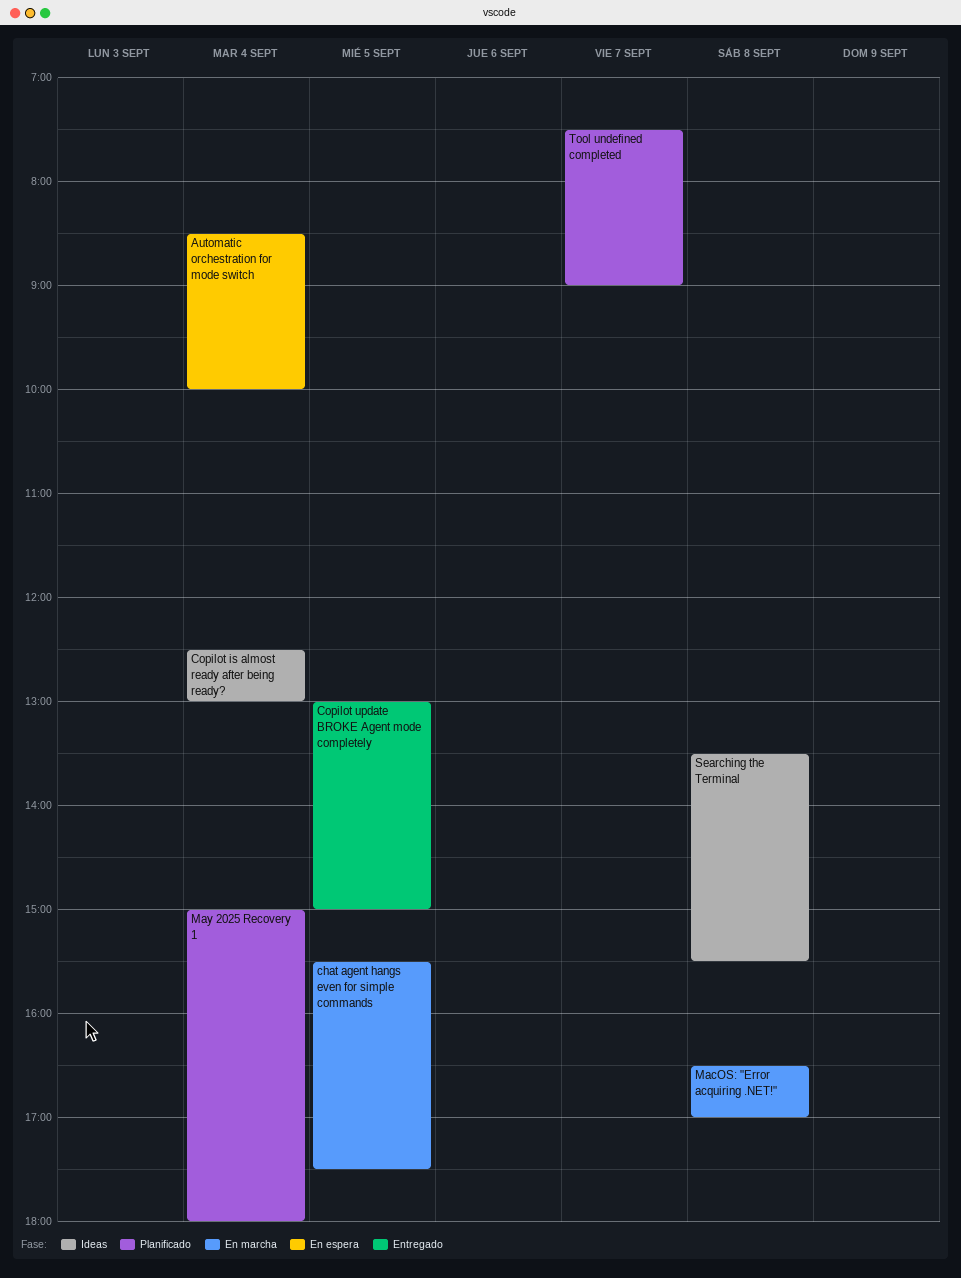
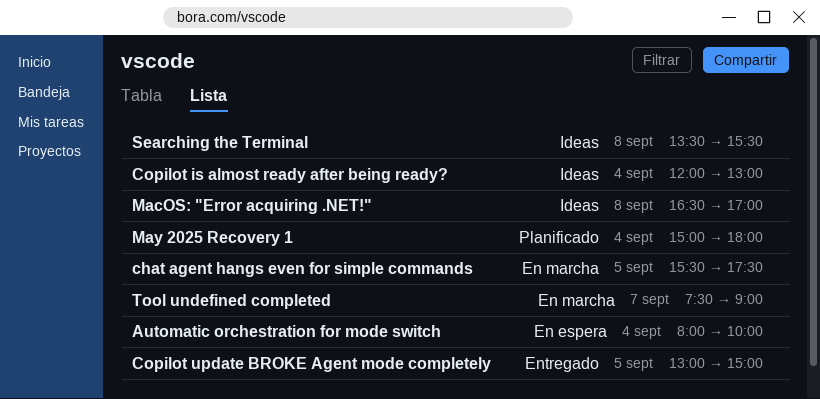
Automatic orchestration for mode switch, begins: 08:30 -> 08:00
Copilot is almost ready after being ready?, begins: 12:30 -> 12:00
MacOS: "Error acquiring .NET!", status: En marcha -> Ideas
Tool undefined completed, status: Planificado -> En marcha

